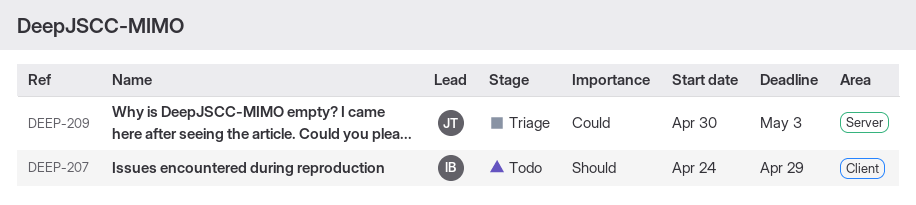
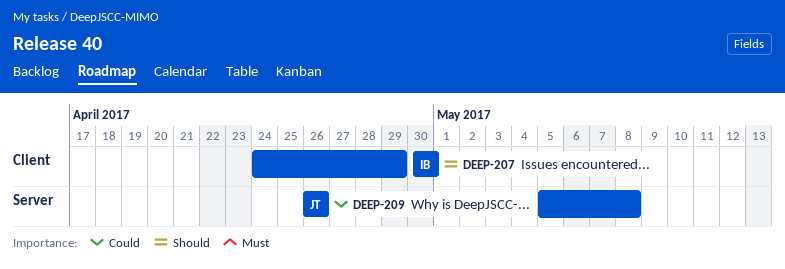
DEEP-209, start: Apr 30 -> May 5
DEEP-209, due: May 3 -> May 8

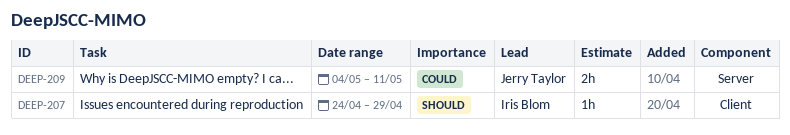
DEEP-209, start: May 5 -> May 4
DEEP-209, due: May 8 -> May 11

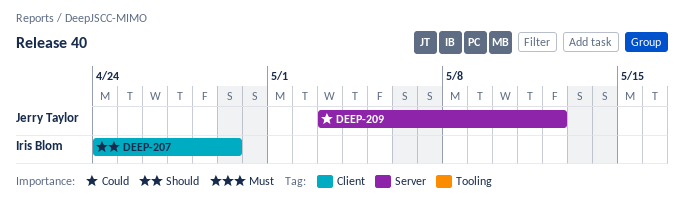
DEEP-209, start: May 4 -> May 3
DEEP-209, due: May 11 -> May 12

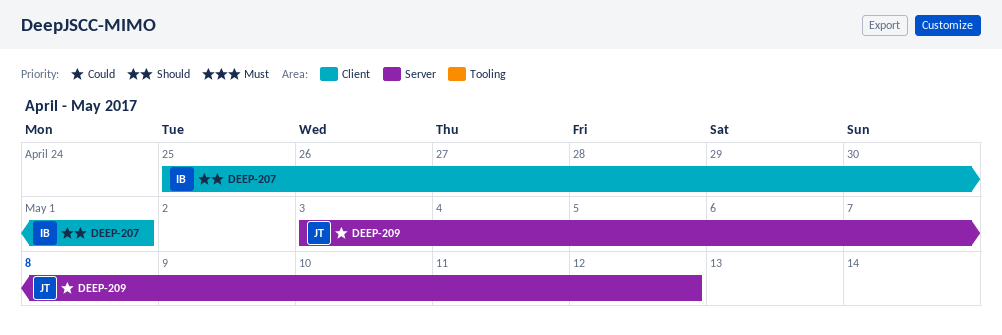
DEEP-207, start: Apr 24 -> Apr 25
DEEP-207, due: Apr 29 -> May 1

